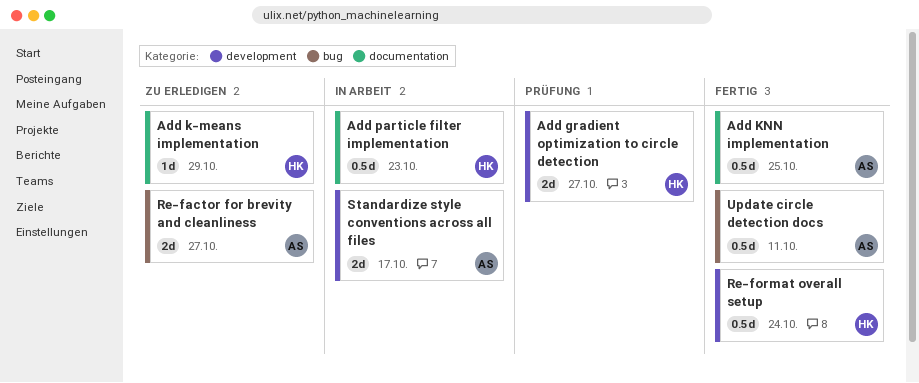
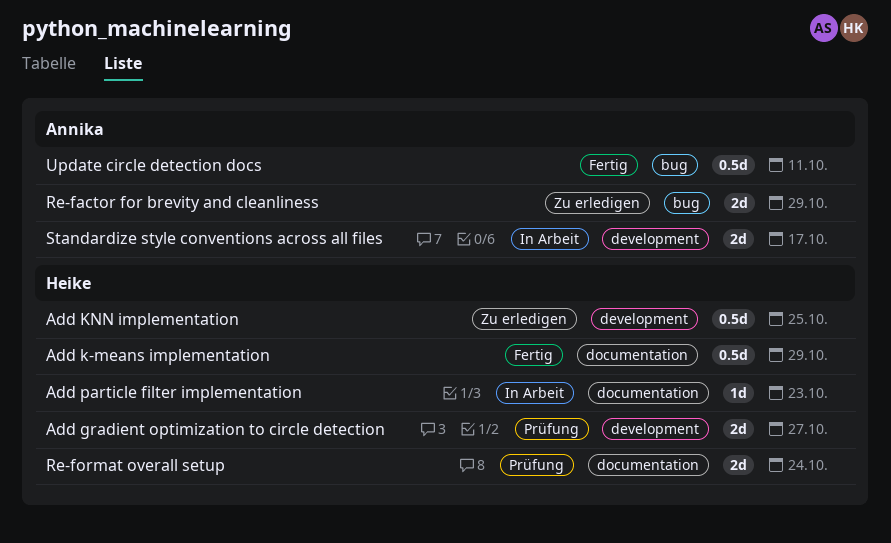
Add k-means implementation, status: Zu erledigen -> Fertig
Add k-means implementation, estimate: 1d -> 0.5d
Add KNN implementation, status: Fertig -> Zu erledigen
Add KNN implementation, owner: Annika -> Heike
Add KNN implementation, label: documentation -> development
Add particle filter implementation, estimate: 0.5d -> 1d
Re-factor for brevity and cleanliness, due: Oct 27 -> Oct 29
Re-format overall setup, status: Fertig -> Prüfung
Re-format overall setup, label: development -> documentation
Re-format overall setup, estimate: 0.5d -> 2d

